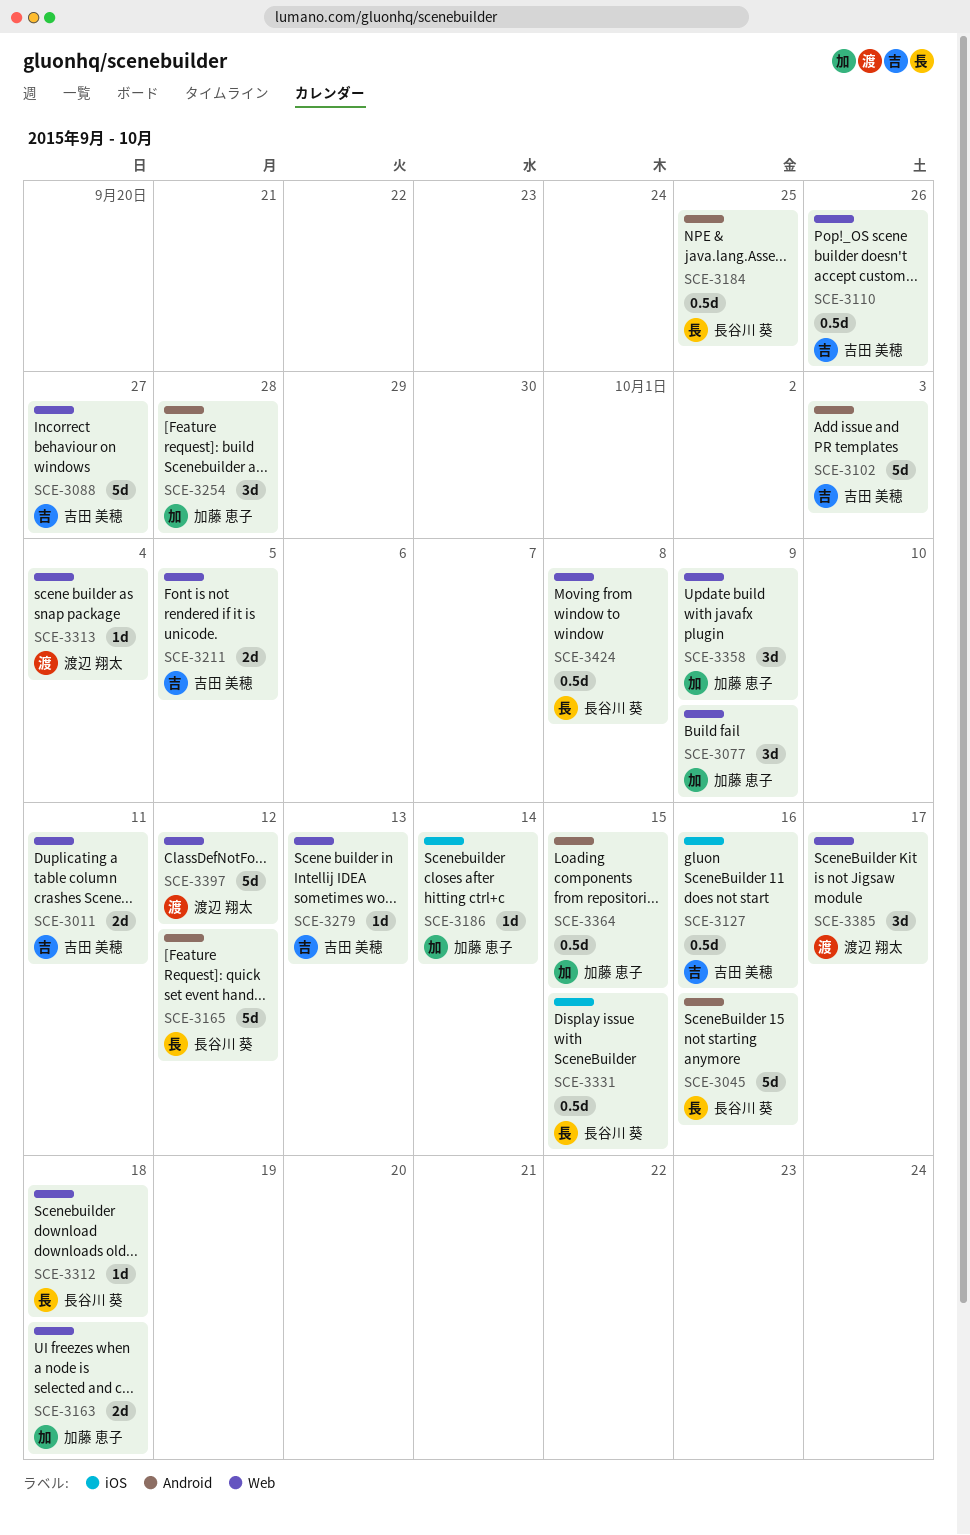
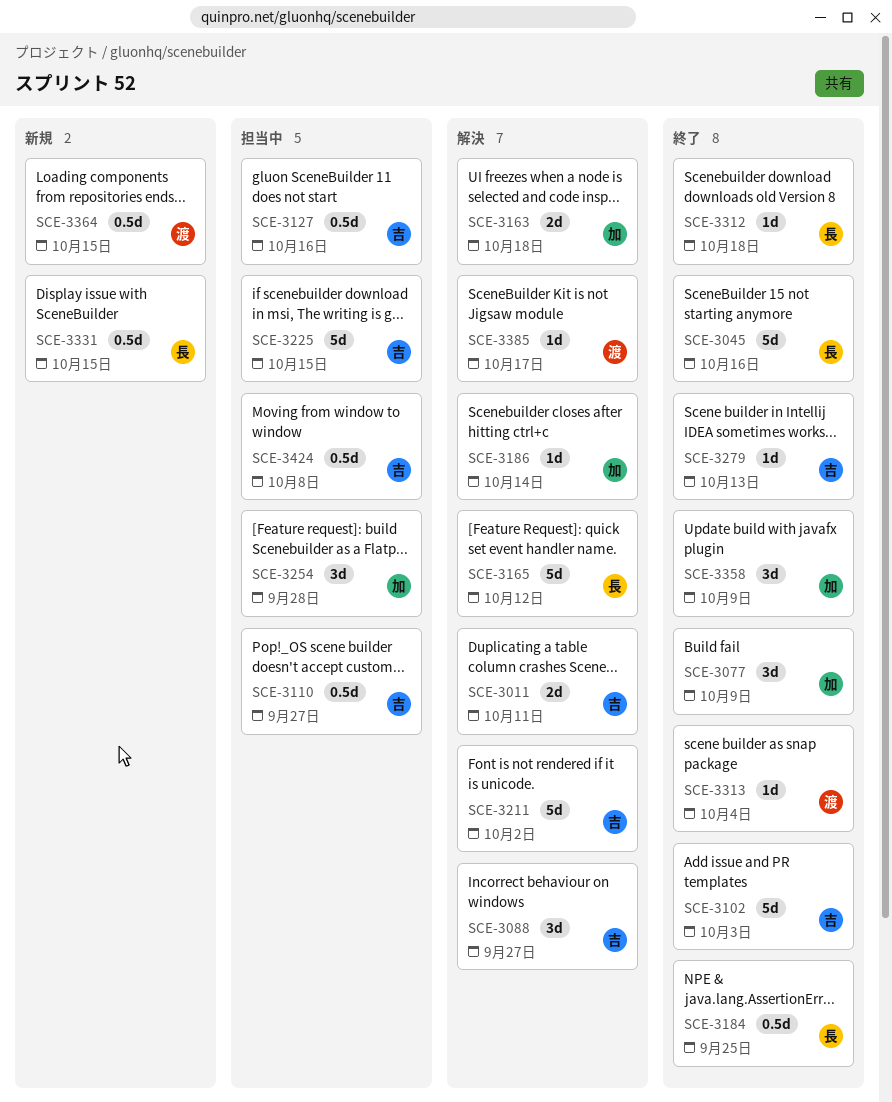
SCE-3088, estimate: 5d -> 3d
SCE-3110, due: Sep 26 -> Sep 27
SCE-3211, estimate: 2d -> 5d
SCE-3211, due: Oct 5 -> Oct 2
SCE-3225: none -> present
SCE-3364, owner: 加藤 恵子 -> 渡辺 翔太
SCE-3385, estimate: 3d -> 1d
SCE-3397: present -> none
SCE-3424, owner: 長谷川 葵 -> 吉田 美穂

